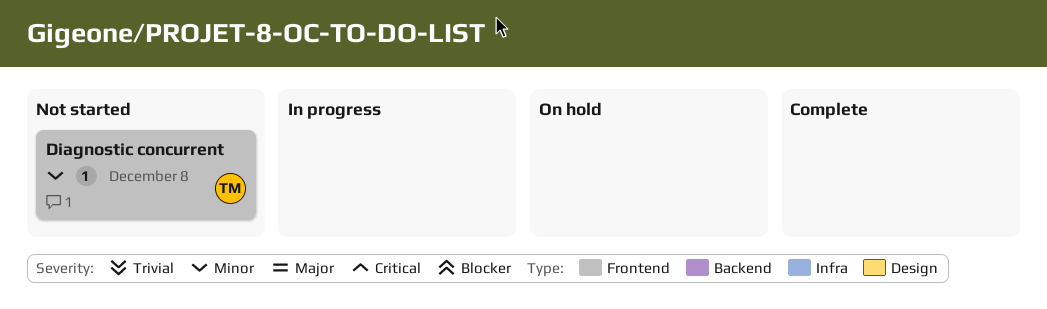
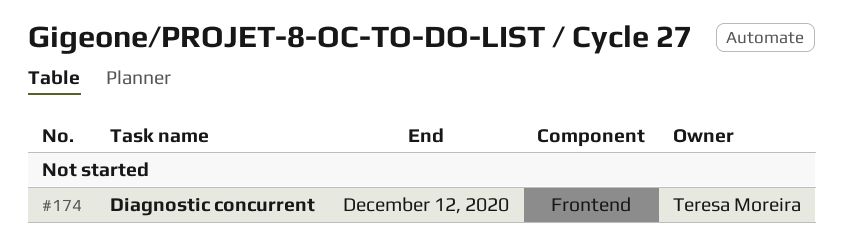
Diagnostic concurrent, due: Dec 8 -> Dec 12

